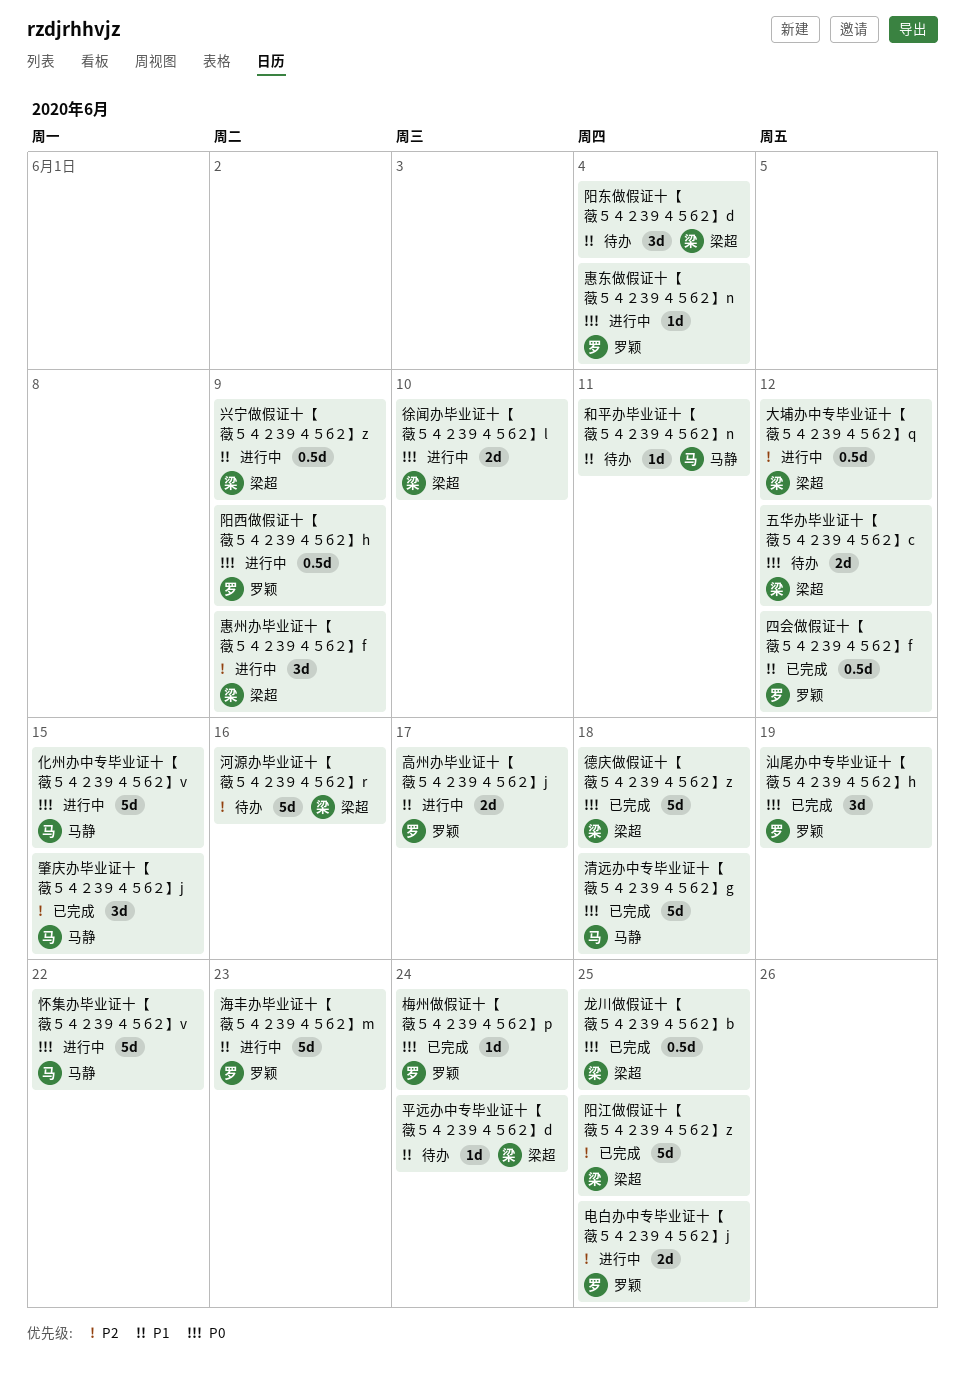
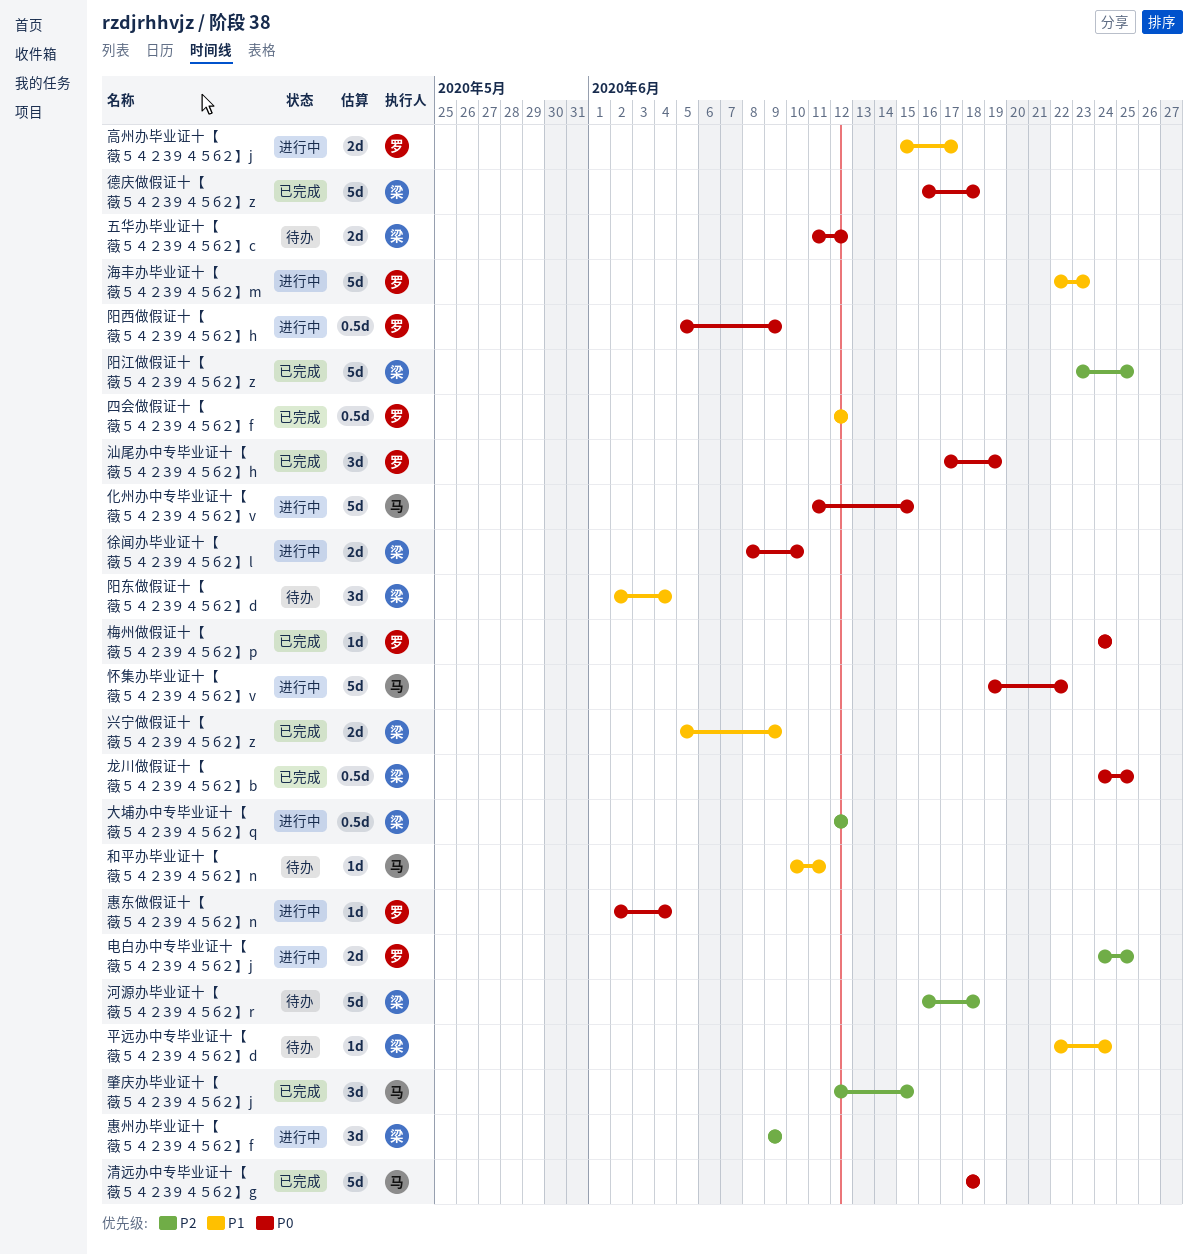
兴宁做假证十【藢５４２З９４５б２】z, status: 进行中 -> 已完成
兴宁做假证十【藢５４２З９４５б２】z, estimate: 0.5d -> 2d
河源办毕业证十【藢５４２З９４５б２】r, due: Jun 16 -> Jun 18

